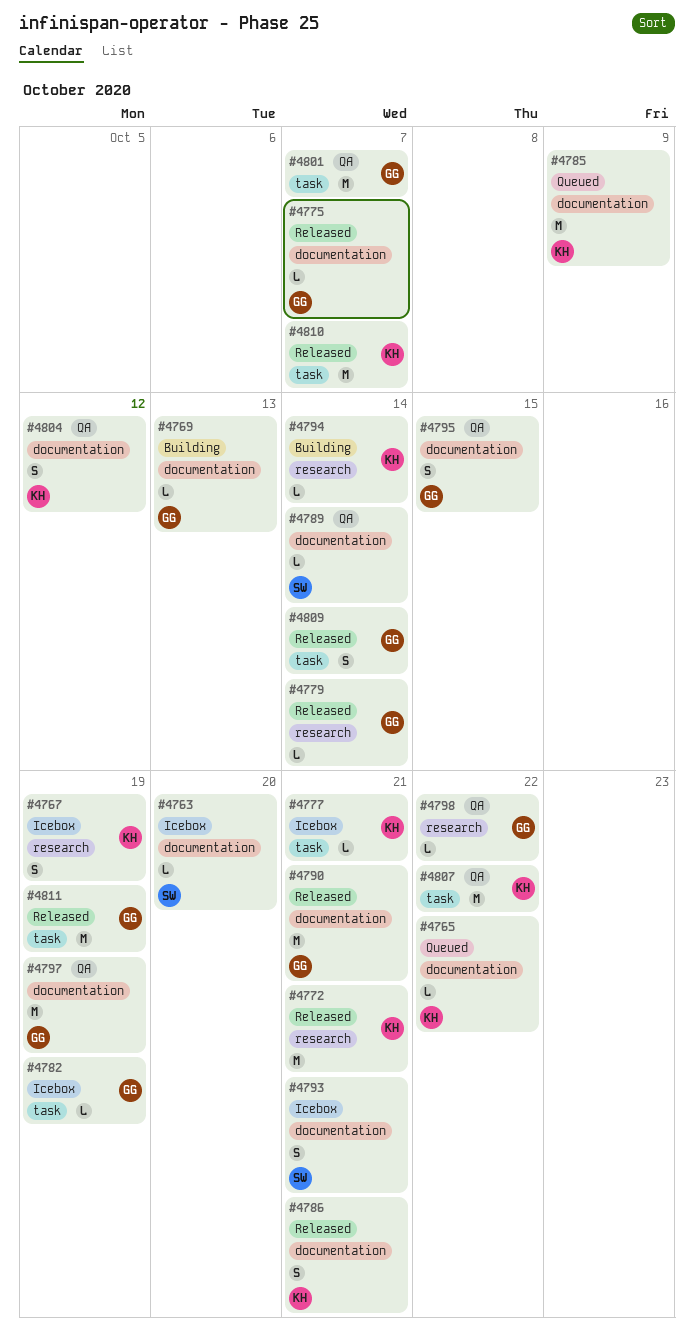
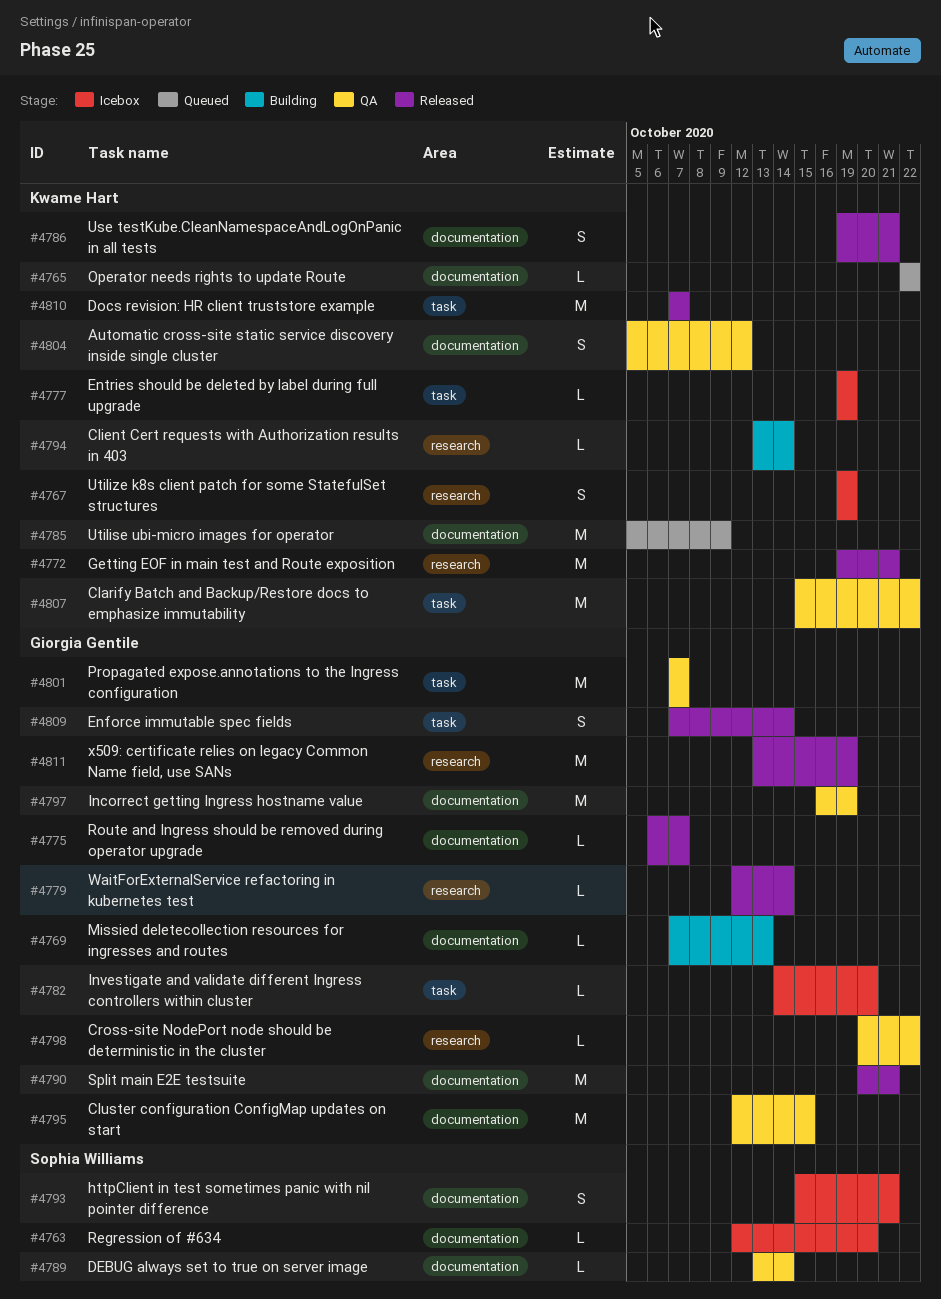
#4777, due: Oct 21 -> Oct 19
#4782, due: Oct 19 -> Oct 20
#4795, estimate: S -> M
#4811, label: task -> research

